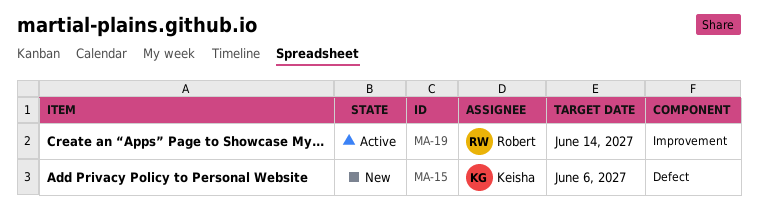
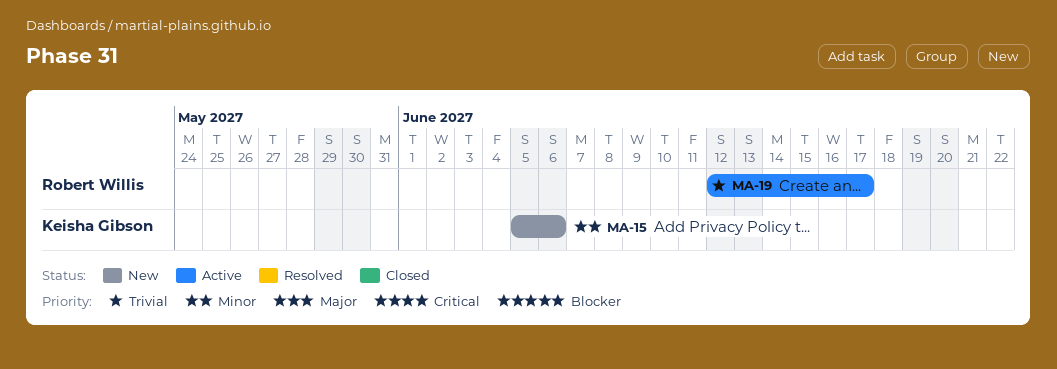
MA-19, due: Jun 14 -> Jun 17

